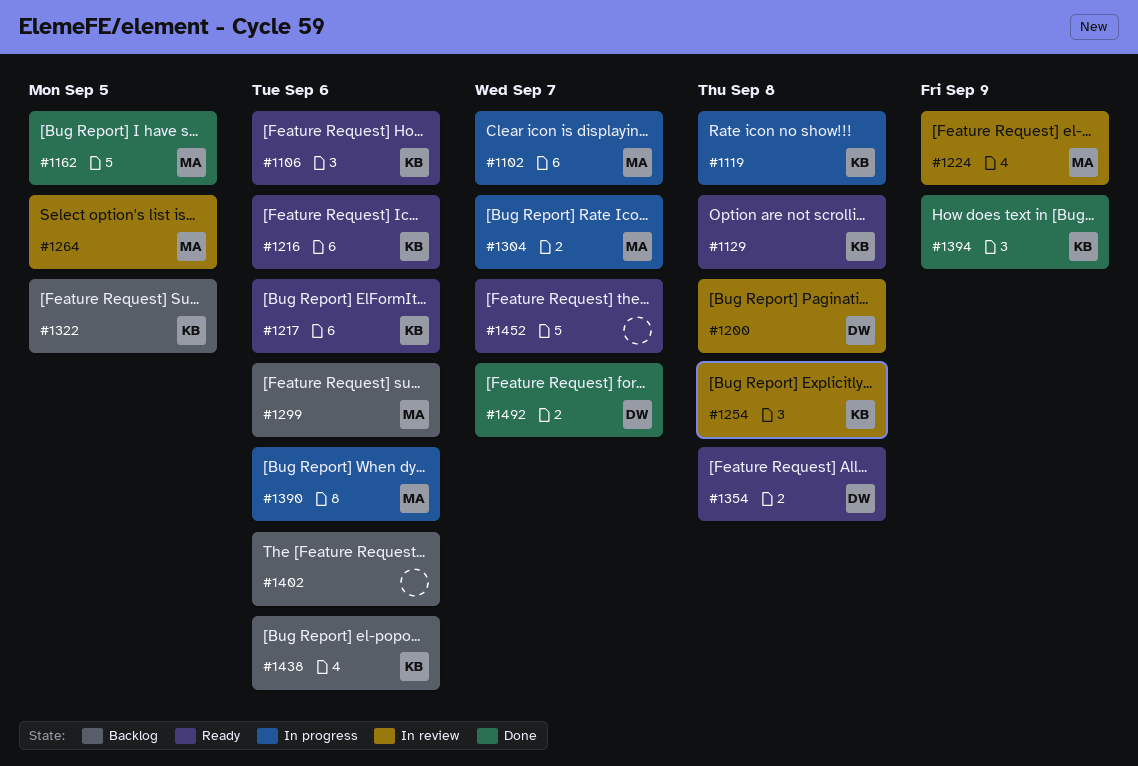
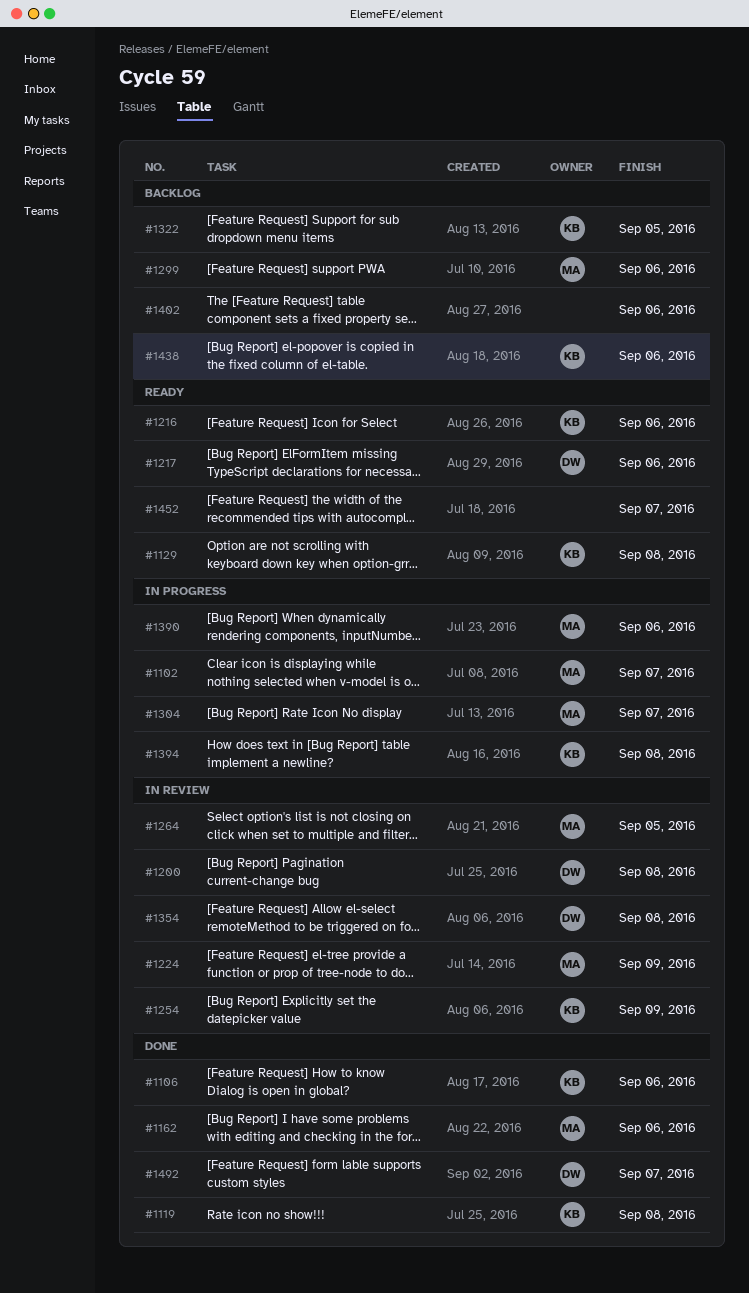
#1106, status: Ready -> Done
#1119, status: In progress -> Done
#1162, due: Sep 5 -> Sep 6
#1217, owner: KB -> DW
#1254, due: Sep 8 -> Sep 9
#1354, status: Ready -> In review
#1394, status: Done -> In progress
#1394, due: Sep 9 -> Sep 8

